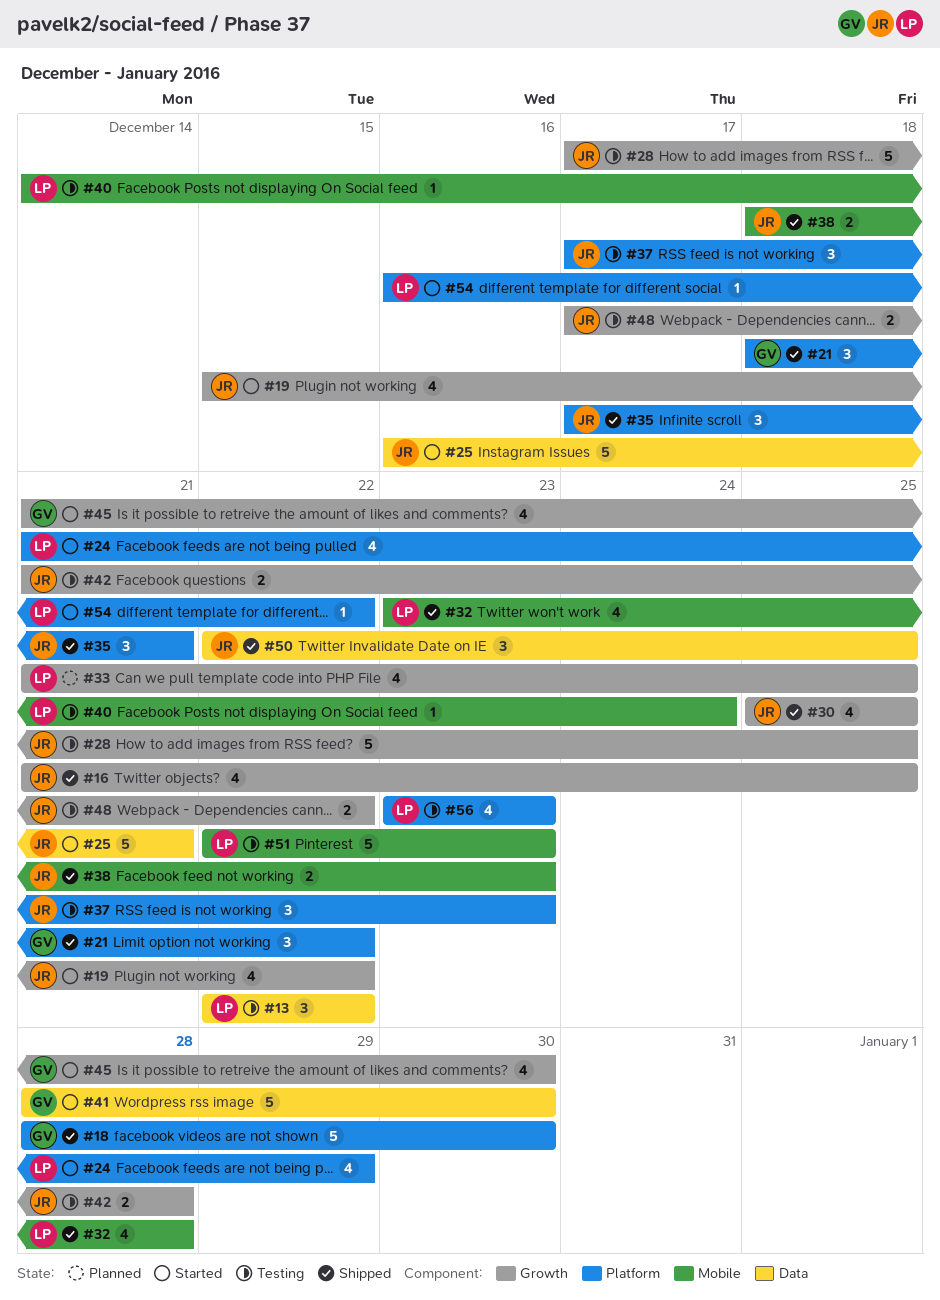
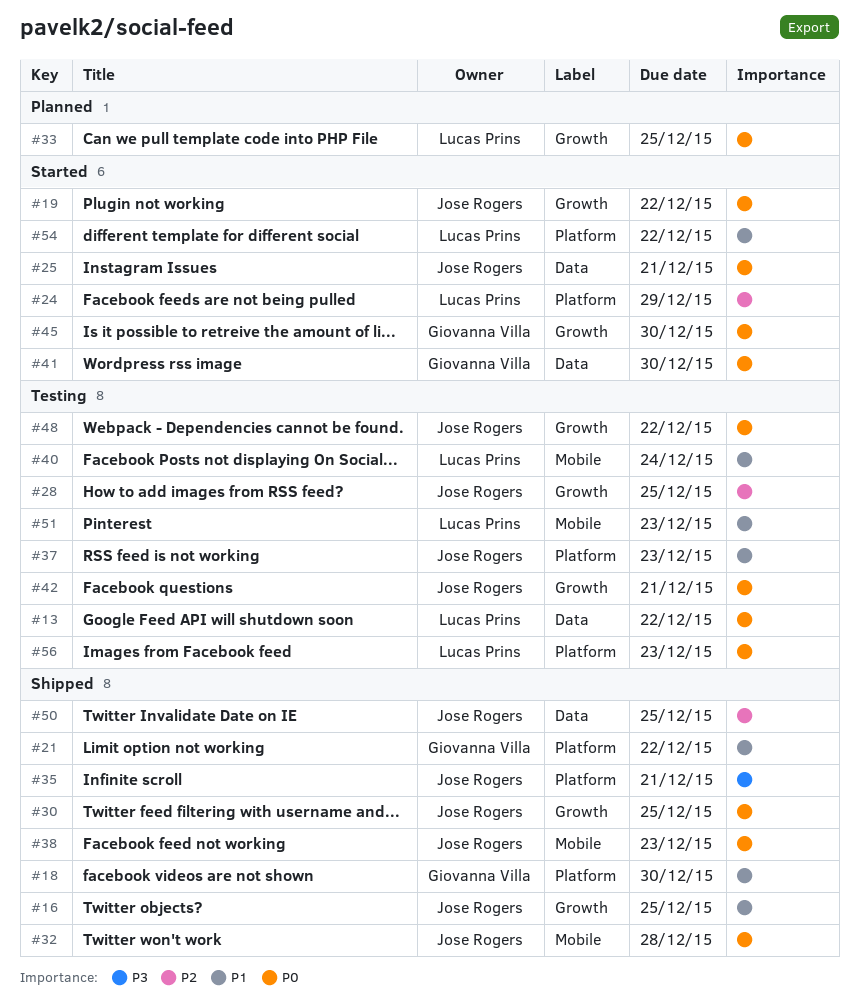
#32, owner: Lucas Prins -> Jose Rogers
#42, due: Dec 28 -> Dec 21

